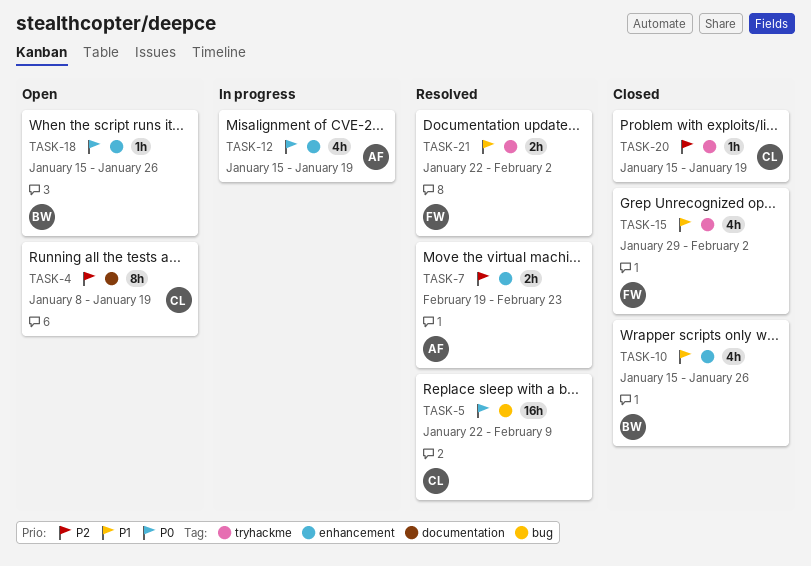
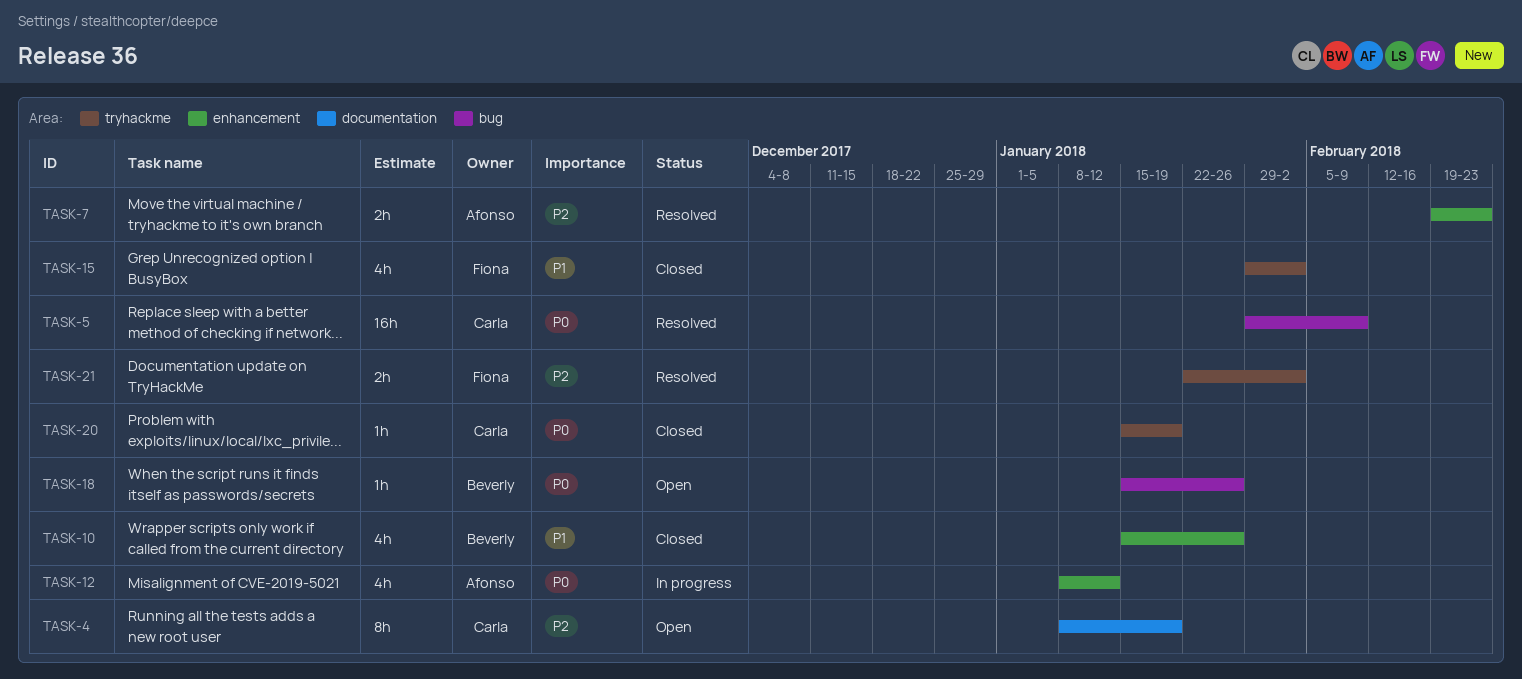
TASK-5, start: Jan 22 -> Jan 29
TASK-12, start: Jan 15 -> Jan 8
TASK-12, due: Jan 19 -> Jan 12
TASK-18, label: enhancement -> bug
TASK-20, priority: P2 -> P0
TASK-21, priority: P1 -> P2

